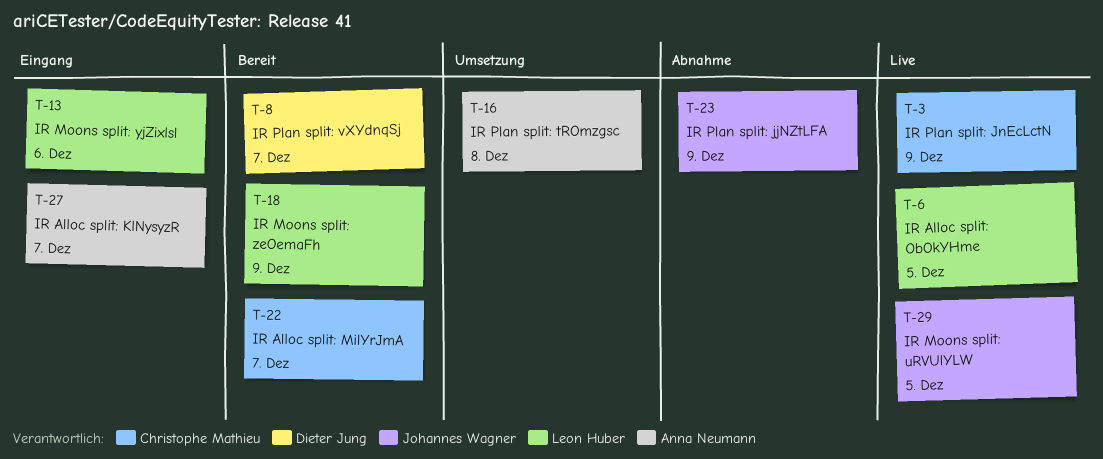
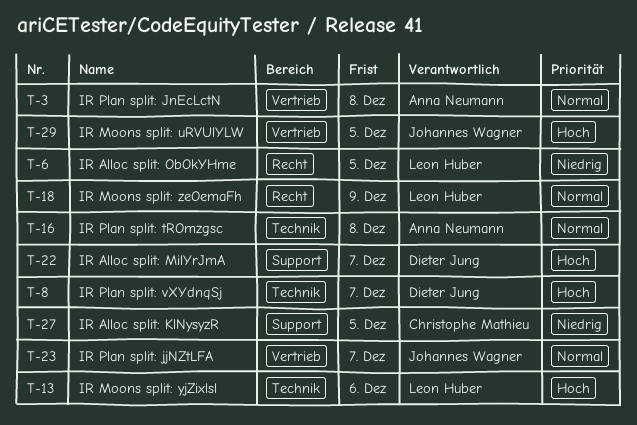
T-3, owner: Christophe Mathieu -> Anna Neumann
T-3, due: Dec 9 -> Dec 8
T-22, owner: Christophe Mathieu -> Dieter Jung
T-23, due: Dec 9 -> Dec 7
T-27, owner: Anna Neumann -> Christophe Mathieu
T-27, due: Dec 7 -> Dec 5

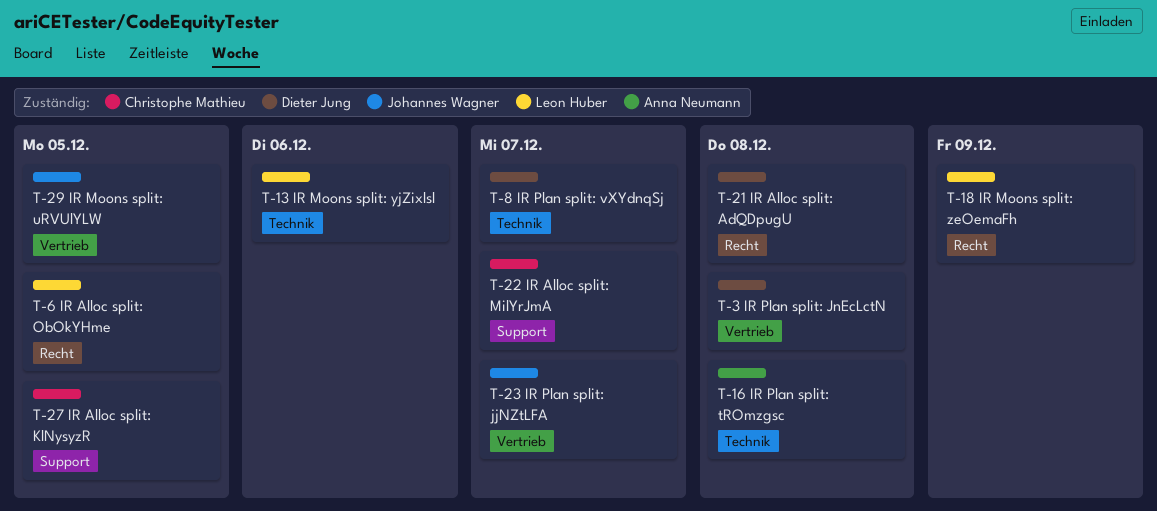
T-3, owner: Anna Neumann -> Dieter Jung
T-21: none -> present
T-22, owner: Dieter Jung -> Christophe Mathieu

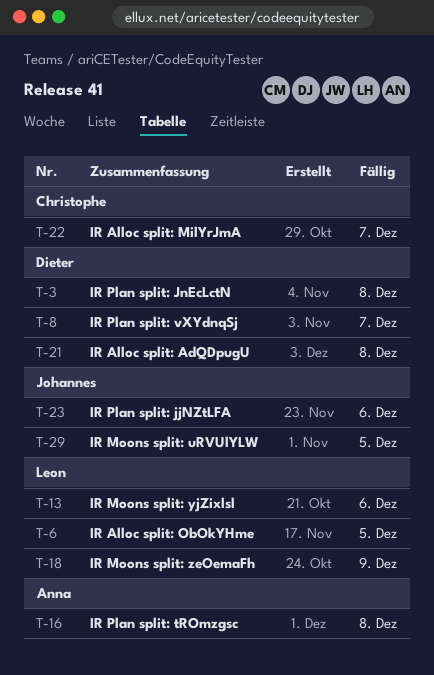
T-23, due: Dec 7 -> Dec 6
T-27: present -> none

